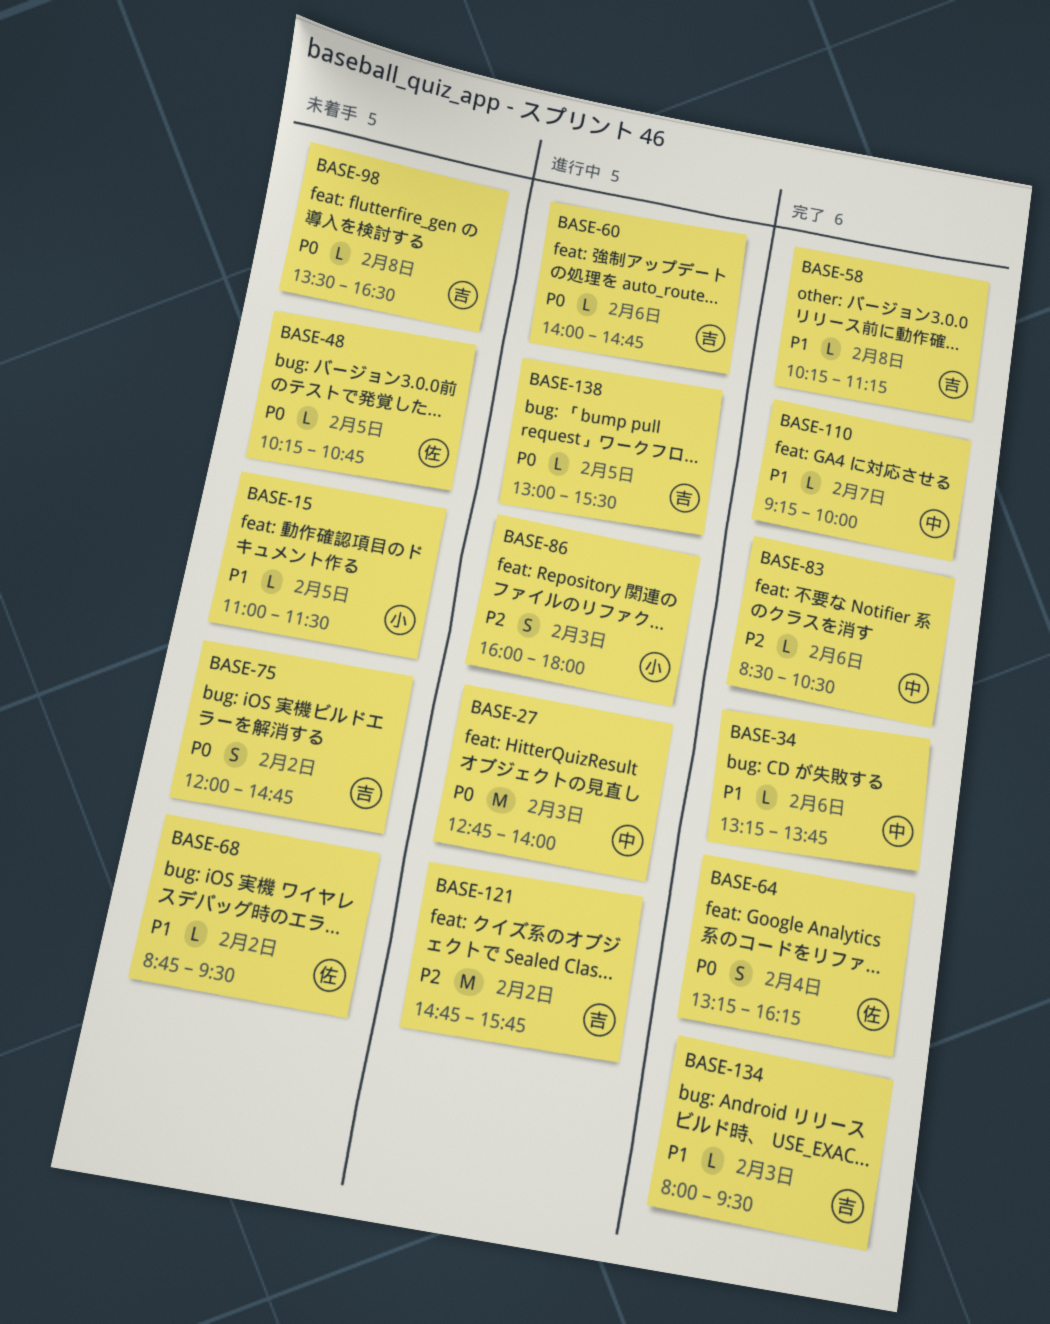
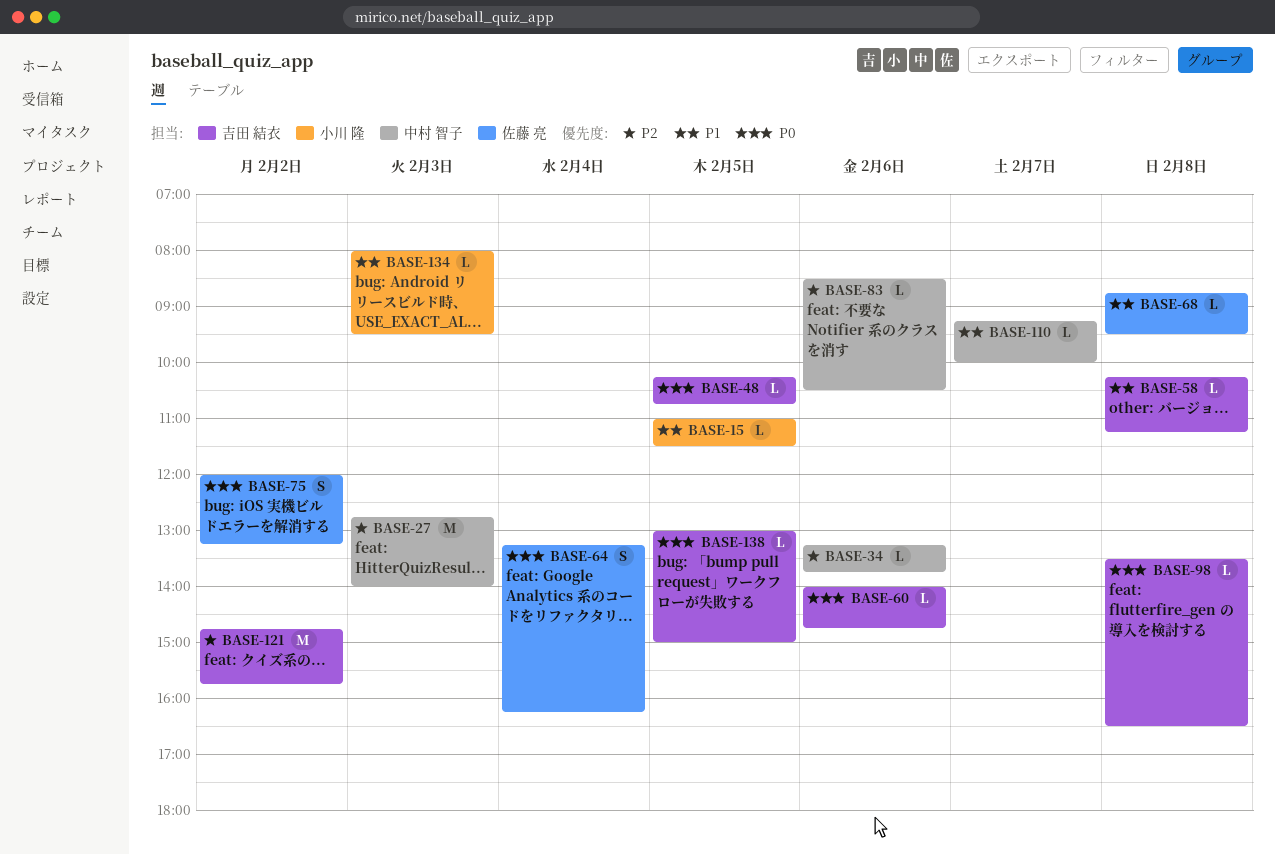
BASE-27, priority: P0 -> P2
BASE-34, priority: P1 -> P2
BASE-48, owner: 佐藤 亮 -> 吉田 結衣
BASE-68, day: Feb 2 -> Feb 8
BASE-75, owner: 吉田 結衣 -> 佐藤 亮
BASE-75, ends: 14:45 -> 13:15
BASE-86: present -> none
BASE-134, owner: 吉田 結衣 -> 小川 隆
BASE-138, ends: 15:30 -> 15:00

